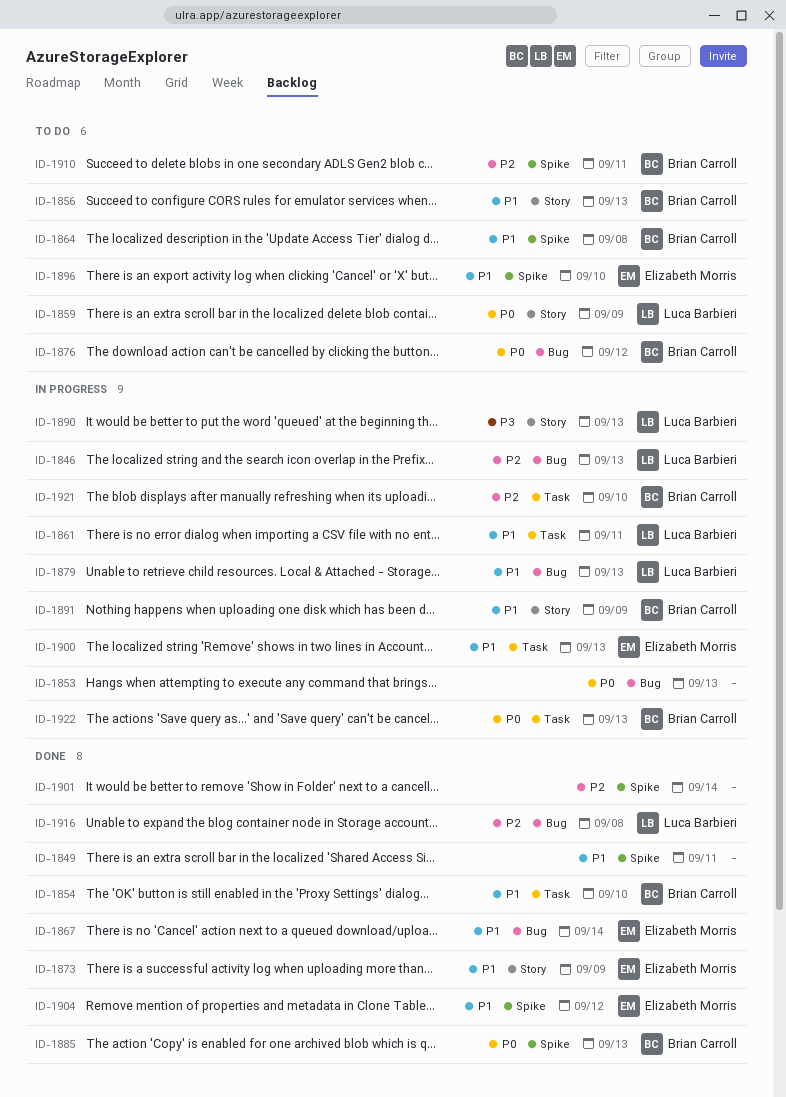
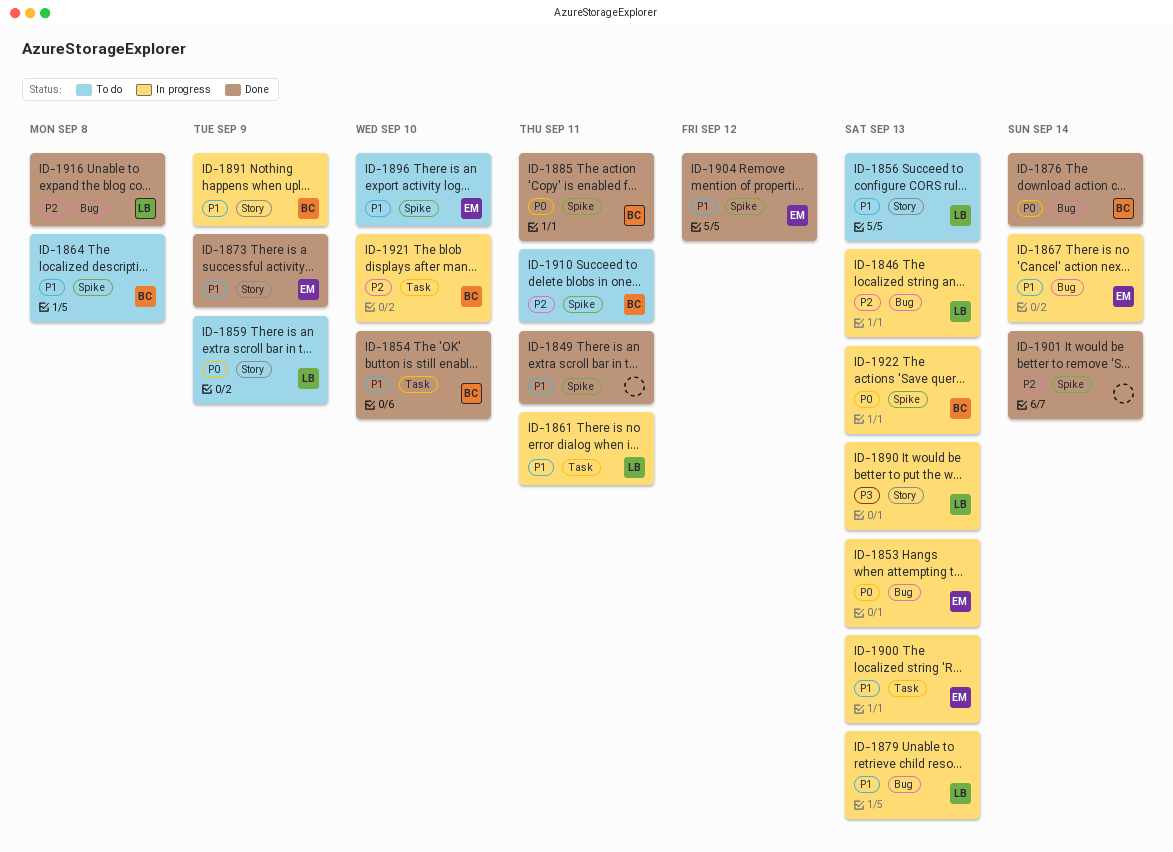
ID-1853, owner: none -> Elizabeth Morris
ID-1856, owner: Brian Carroll -> Luca Barbieri
ID-1867, status: Done -> In progress
ID-1876, status: To do -> Done
ID-1876, due: Sep 12 -> Sep 14
ID-1885, due: Sep 13 -> Sep 11
ID-1922, label: Task -> Spike

